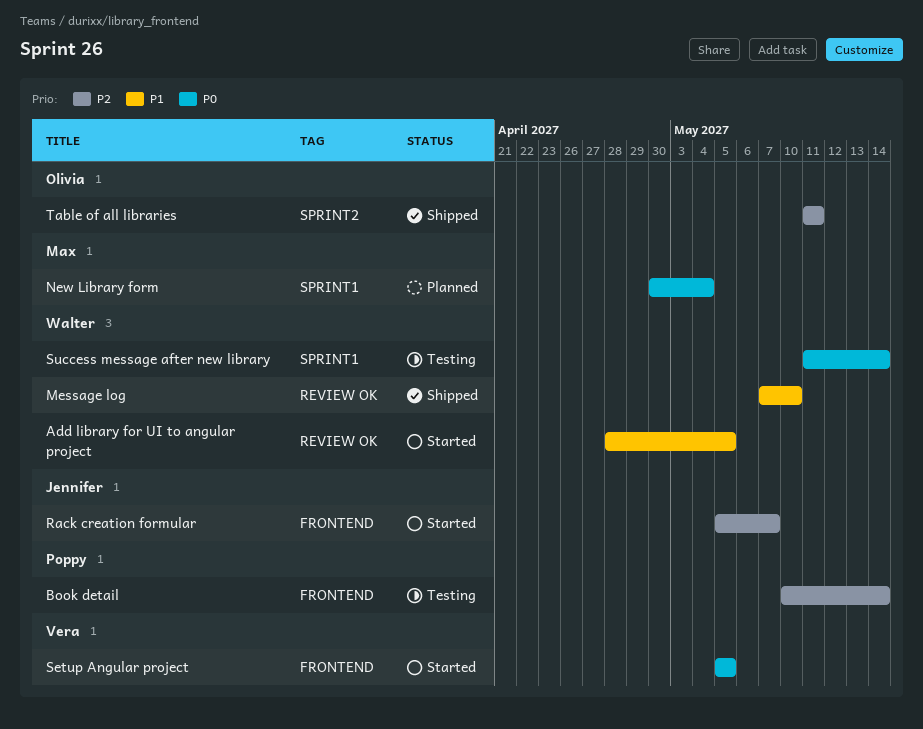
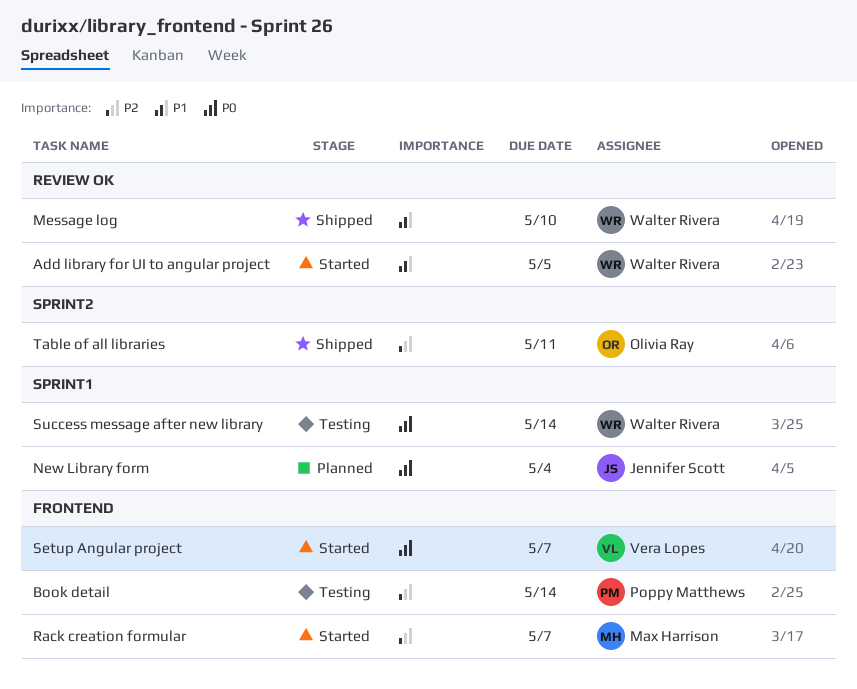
New Library form, owner: Max Harrison -> Jennifer Scott
Rack creation formular, owner: Jennifer Scott -> Max Harrison
Setup Angular project, due: May 5 -> May 7

